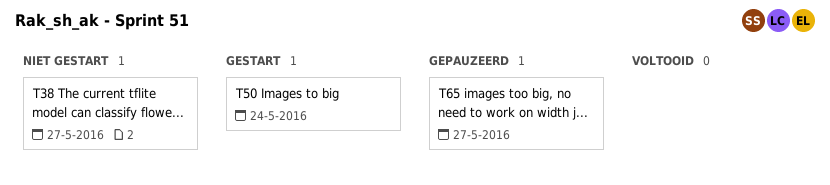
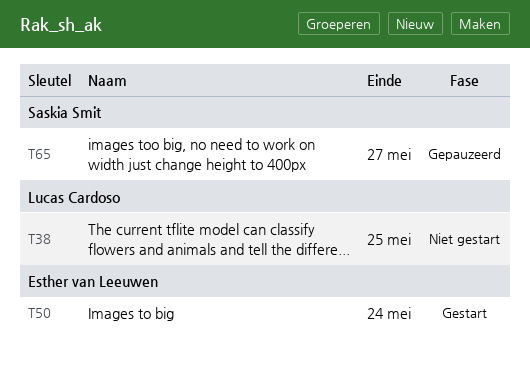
T38, due: May 27 -> May 25

